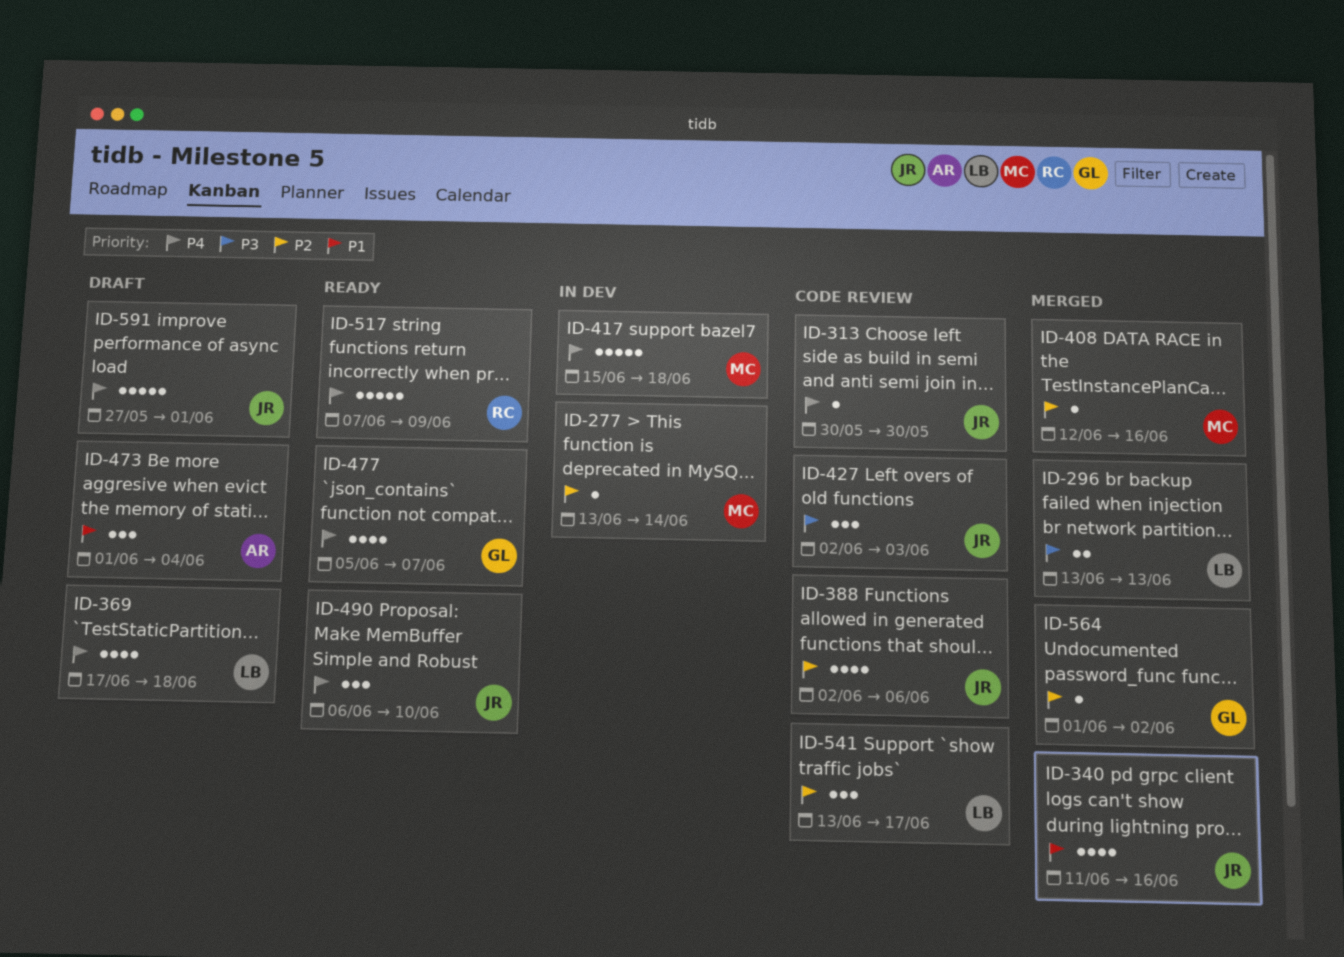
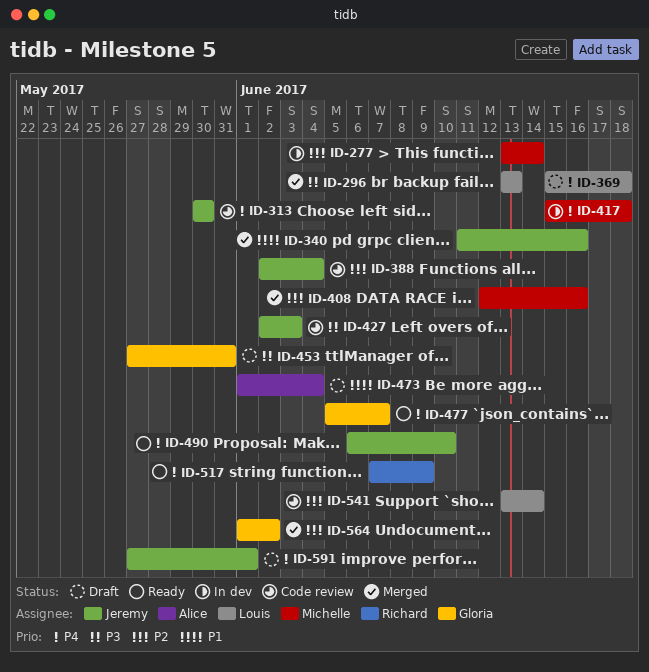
ID-369, start: Jun 17 -> Jun 15
ID-388, due: Jun 6 -> Jun 4
ID-453: none -> present
ID-541, due: Jun 17 -> Jun 14

